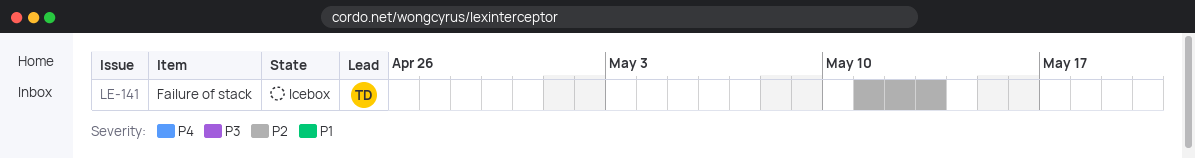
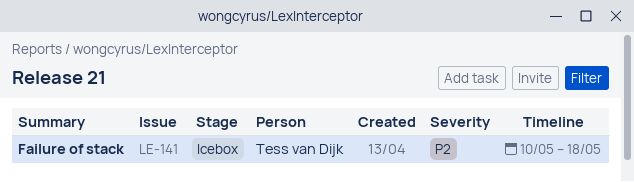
LE-141, start: May 11 -> May 10
LE-141, due: May 13 -> May 18

